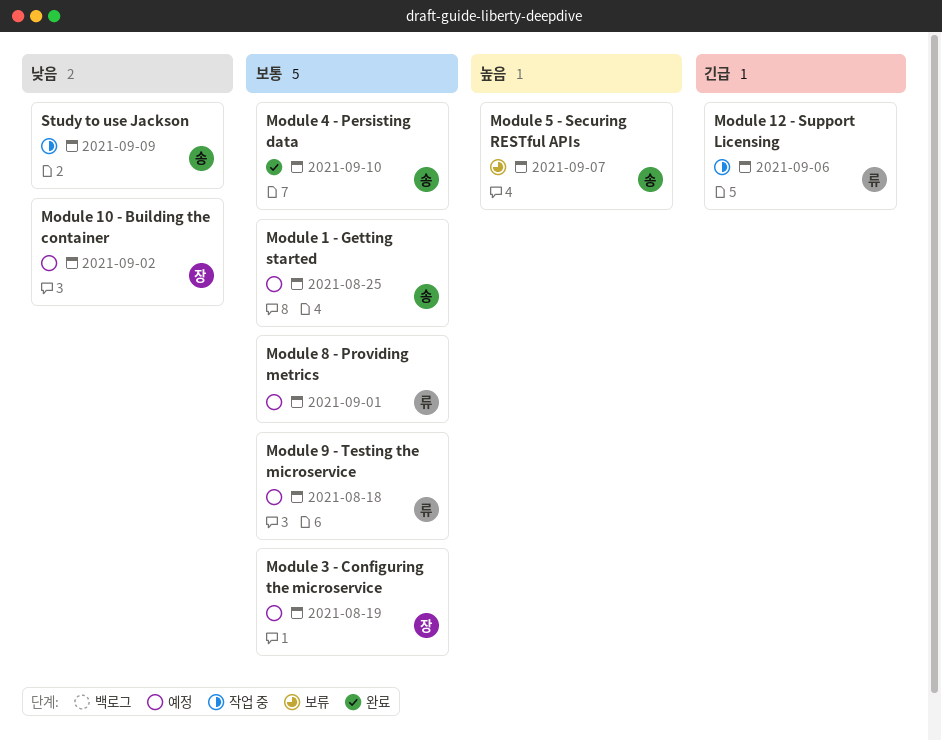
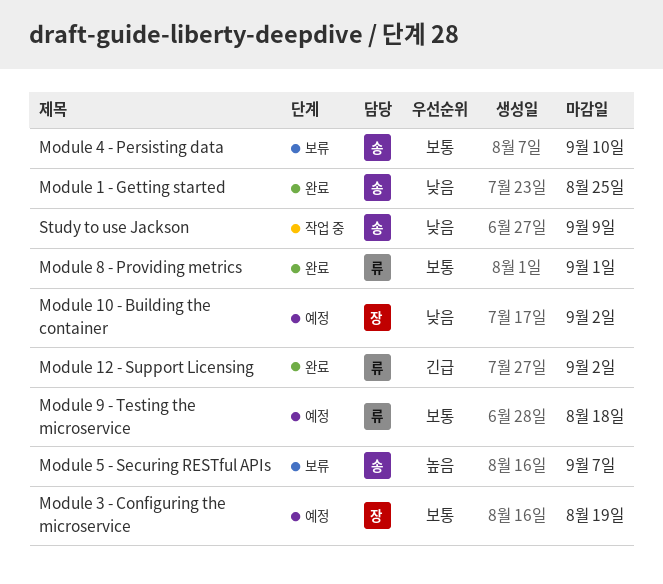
Module 1 - Getting started, status: 예정 -> 완료
Module 1 - Getting started, priority: 보통 -> 낮음
Module 12 - Support Licensing, status: 작업 중 -> 완료
Module 12 - Support Licensing, due: Sep 6 -> Sep 2
Module 4 - Persisting data, status: 완료 -> 보류
Module 8 - Providing metrics, status: 예정 -> 완료

